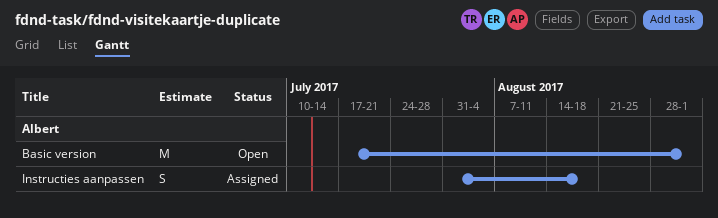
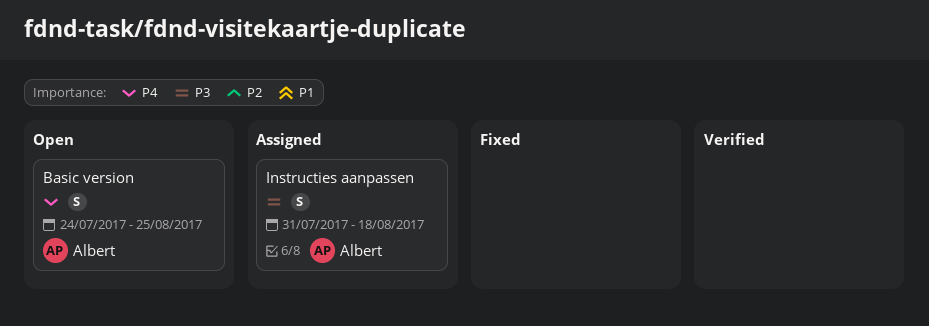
Basic version, estimate: M -> S
Basic version, start: Jul 17 -> Jul 24
Basic version, due: Sep 1 -> Aug 25

